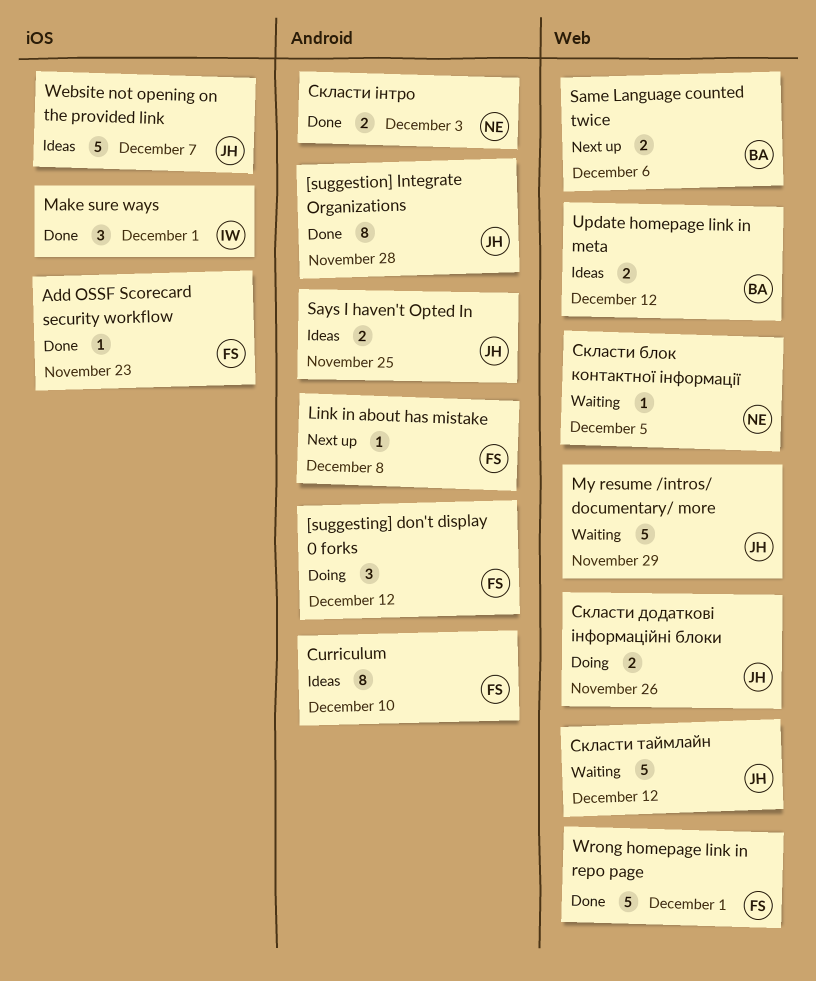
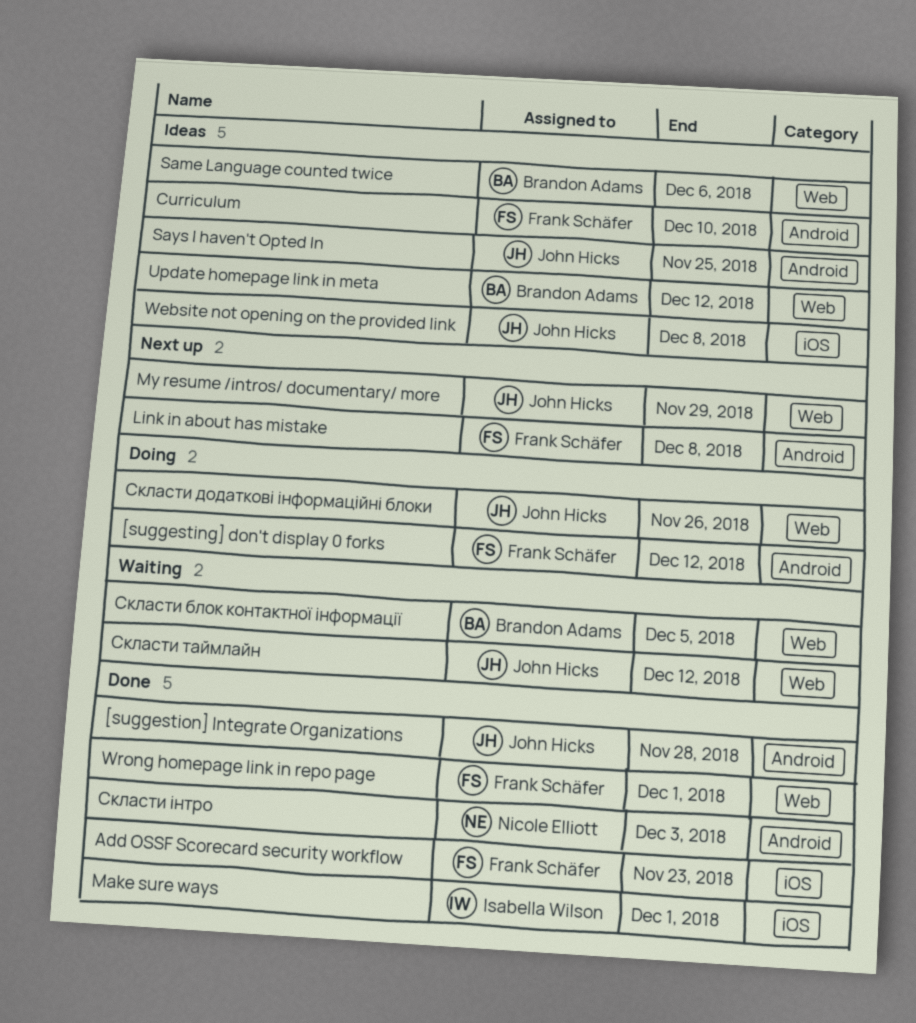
My resume /intros/ documentary/ more, status: Waiting -> Next up
Same Language counted twice, status: Next up -> Ideas
Website not opening on the provided link, due: Dec 7 -> Dec 8
Скласти блок контактної інформації, owner: Nicole Elliott -> Brandon Adams

